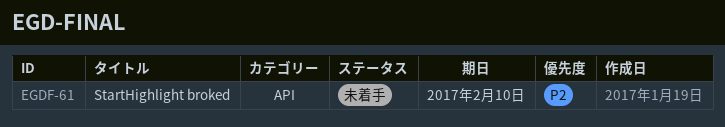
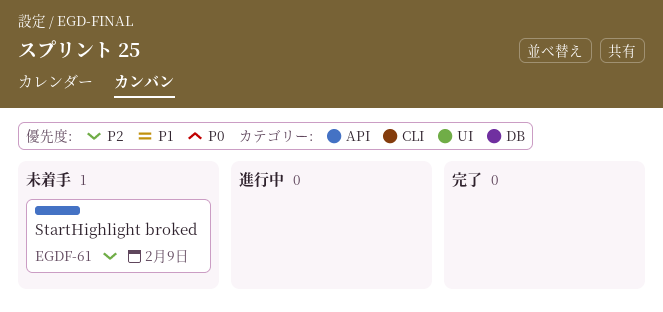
EGDF-61, due: Feb 10 -> Feb 9

